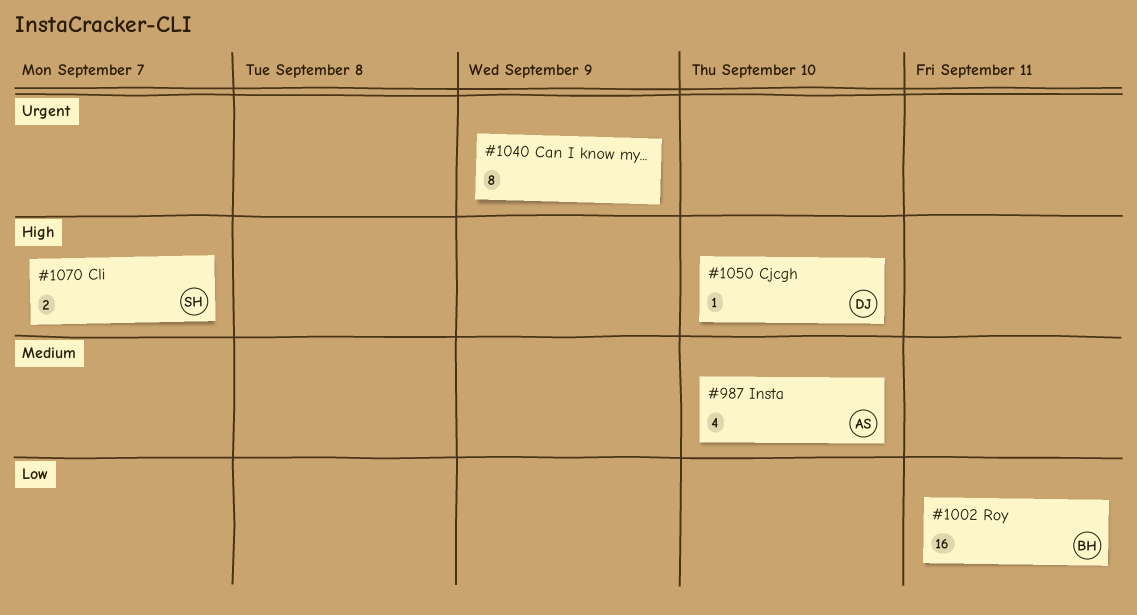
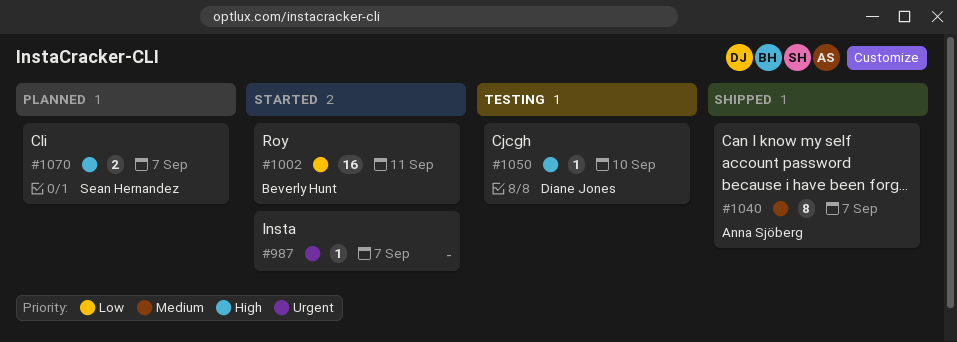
#987, owner: Anna Sjöberg -> none
#987, priority: Medium -> Urgent
#987, estimate: 4 -> 1
#987, due: Sep 10 -> Sep 7
#1040, owner: none -> Anna Sjöberg
#1040, priority: Urgent -> Medium
#1040, due: Sep 9 -> Sep 7

